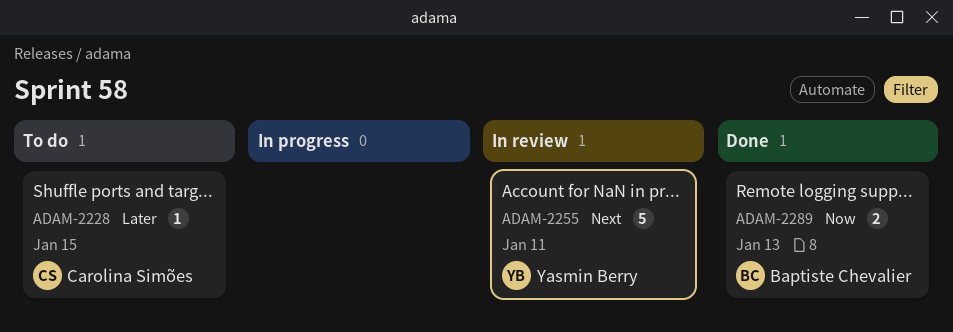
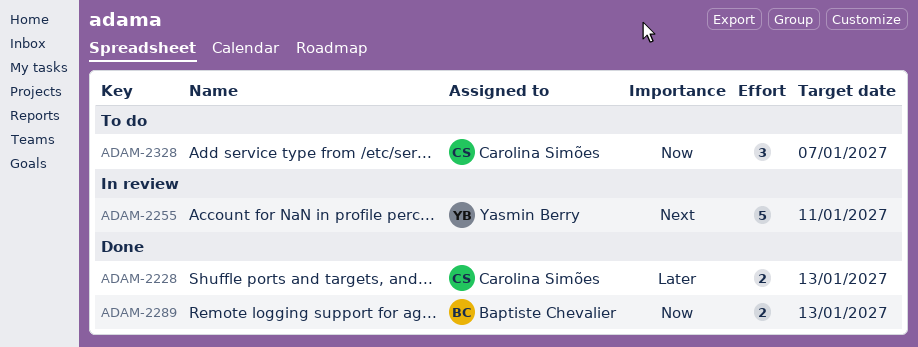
ADAM-2228, status: To do -> Done
ADAM-2228, estimate: 1 -> 2
ADAM-2228, due: Jan 15 -> Jan 13
ADAM-2328: none -> present

